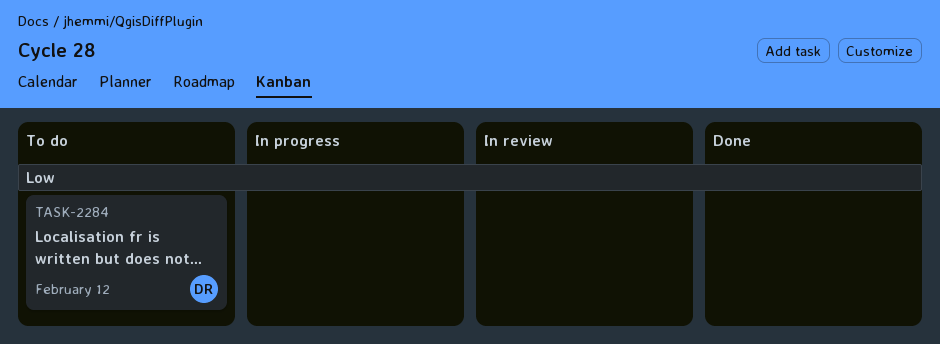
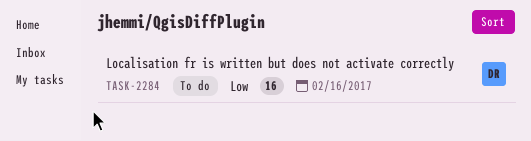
TASK-2284, due: Feb 12 -> Feb 16

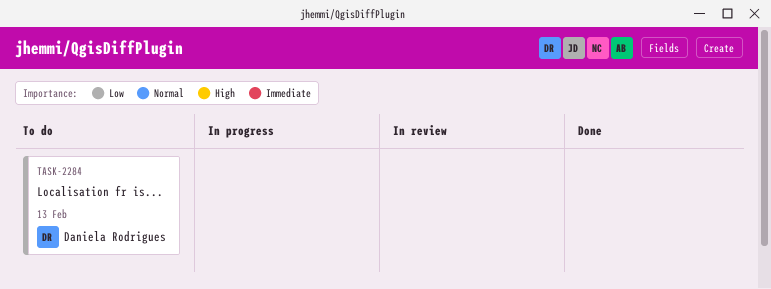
TASK-2284, due: Feb 16 -> Feb 13

